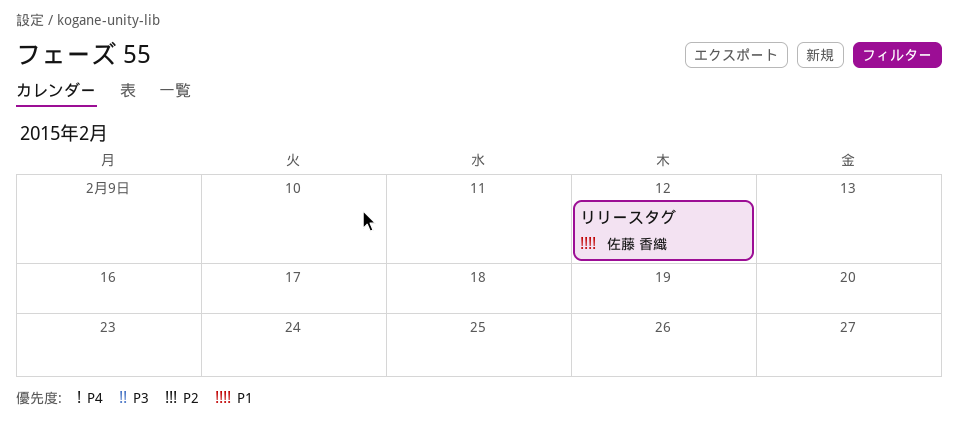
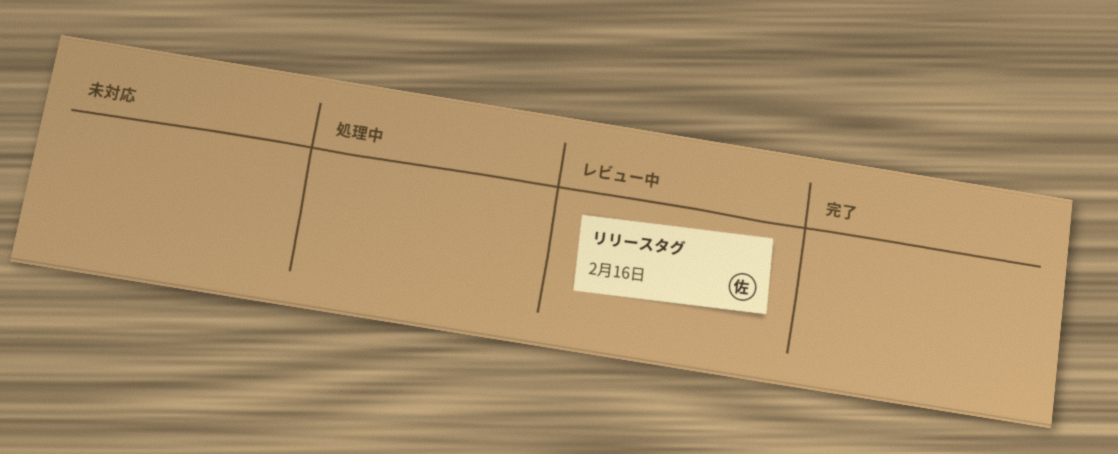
リリースタグ, due: Feb 12 -> Feb 16

